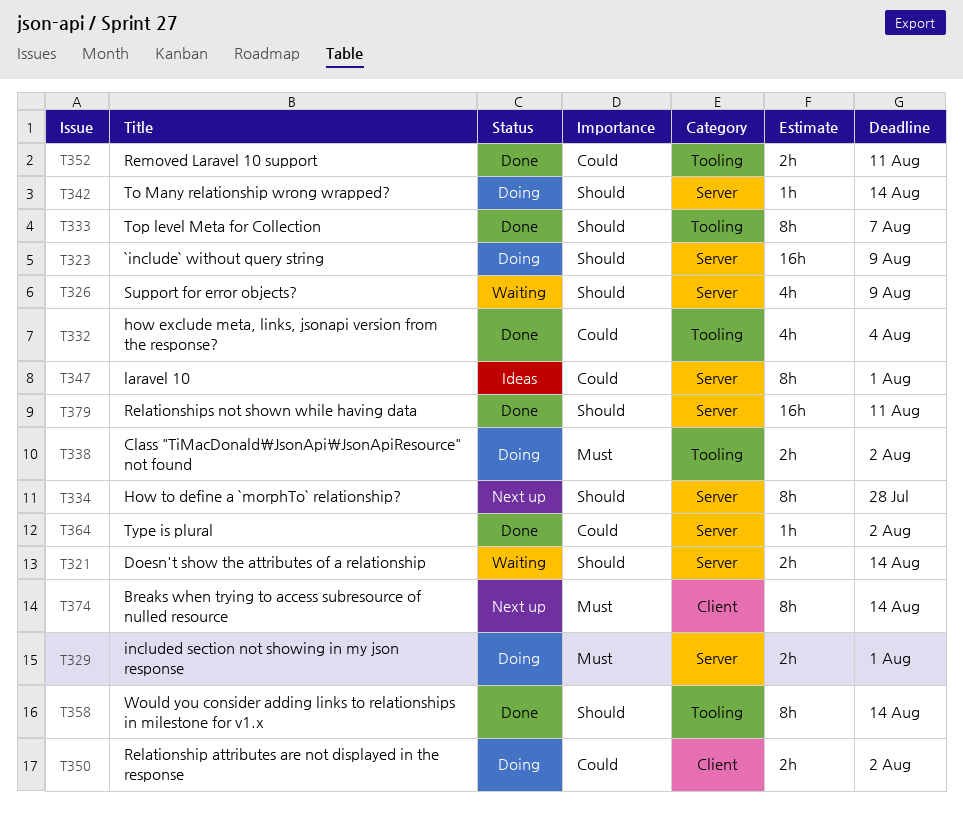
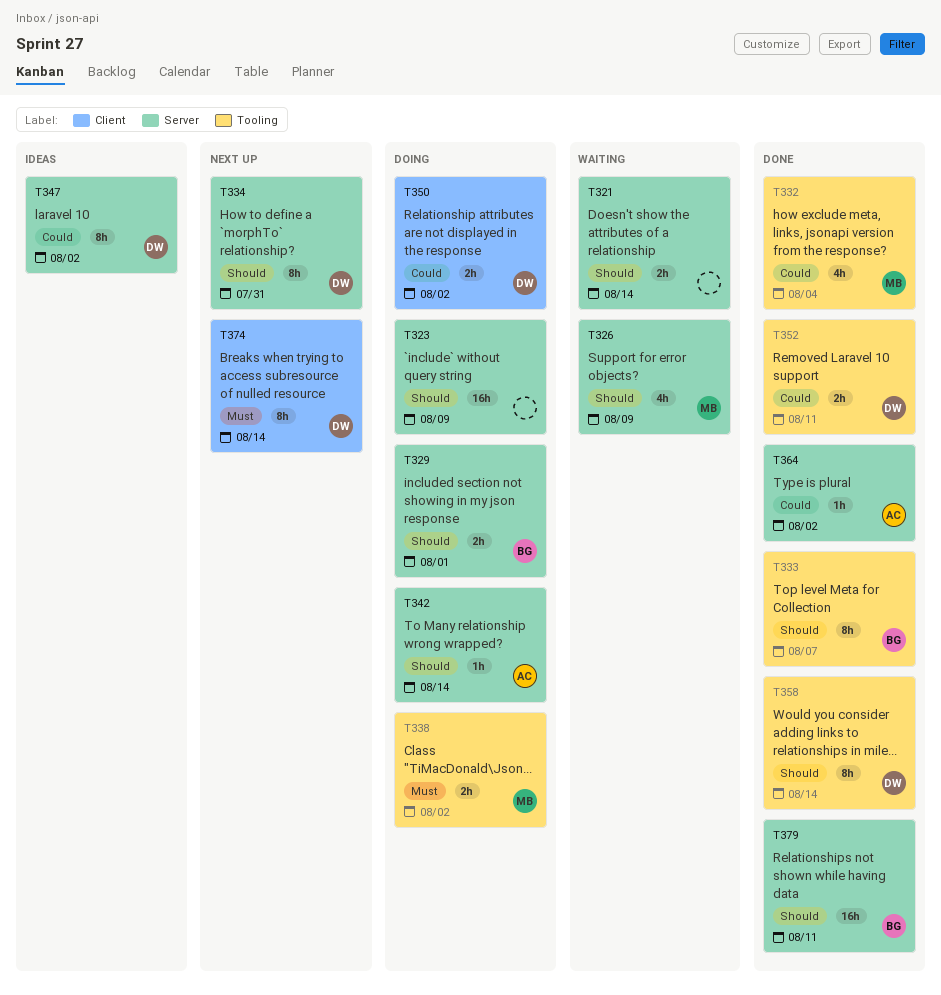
T329, priority: Must -> Should
T334, due: Jul 28 -> Jul 31
T347, due: Aug 1 -> Aug 2

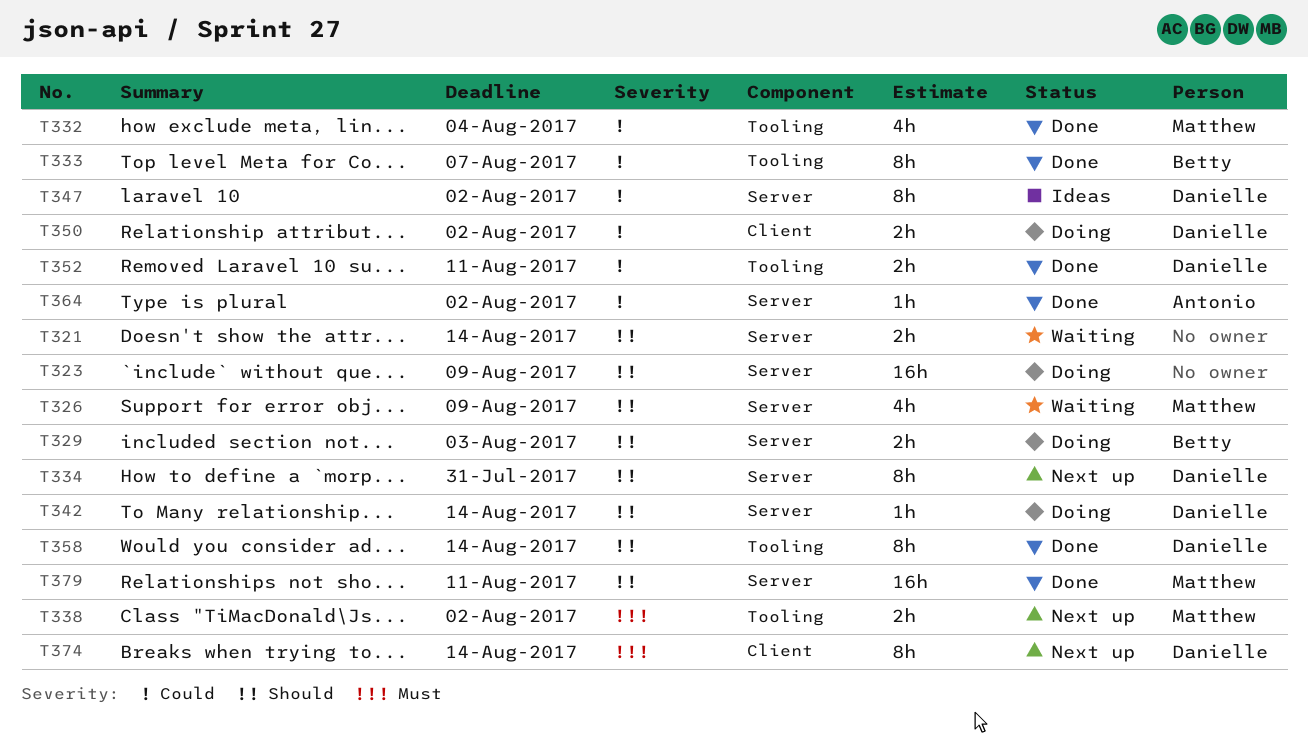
T329, due: Aug 1 -> Aug 3
T333, priority: Should -> Could
T338, status: Doing -> Next up
T342, owner: Antonio -> Danielle
T379, owner: Betty -> Matthew

